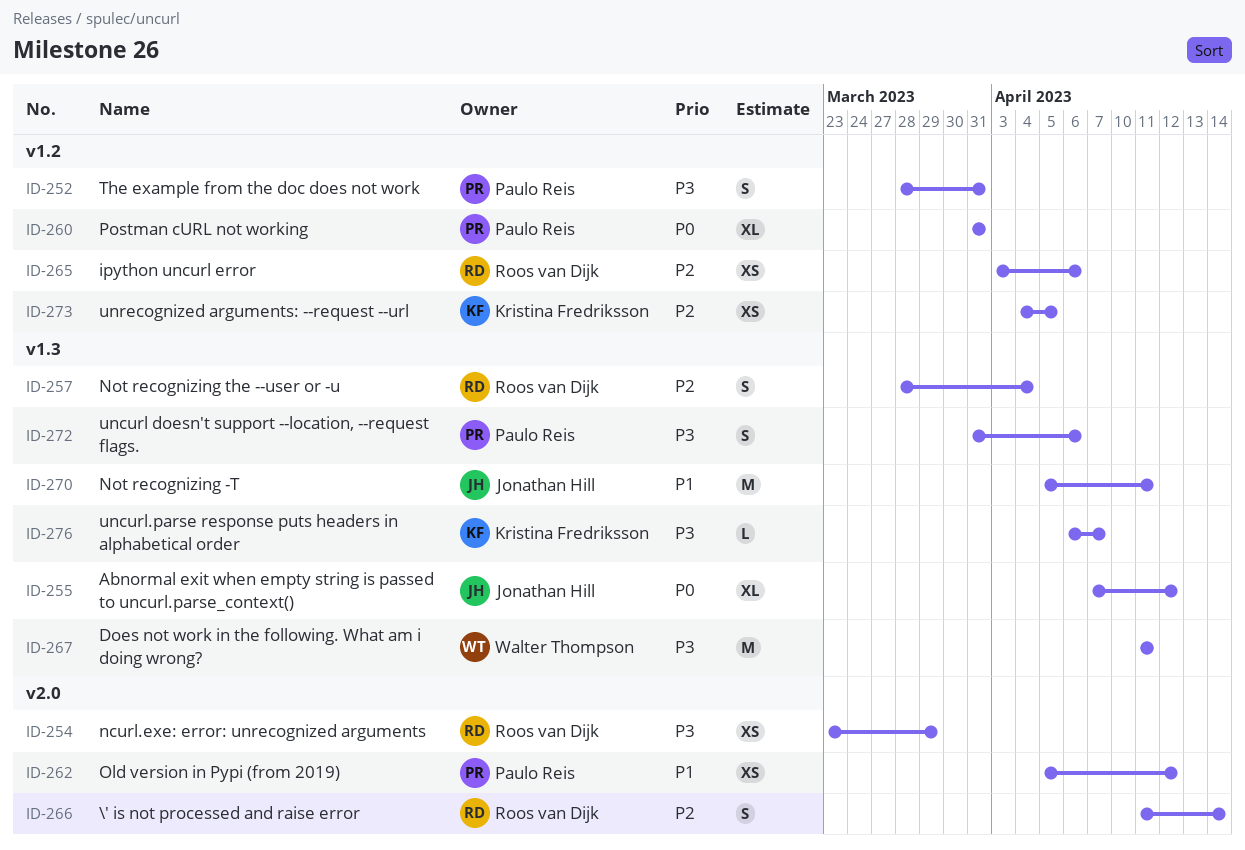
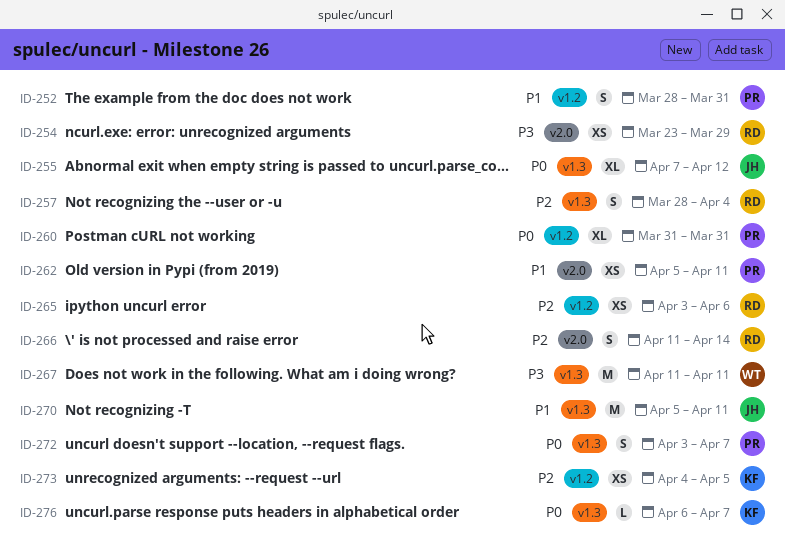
ID-252, priority: P3 -> P1
ID-262, due: Apr 12 -> Apr 11
ID-272, priority: P3 -> P0
ID-272, start: Mar 31 -> Apr 3
ID-272, due: Apr 6 -> Apr 7
ID-276, priority: P3 -> P0

